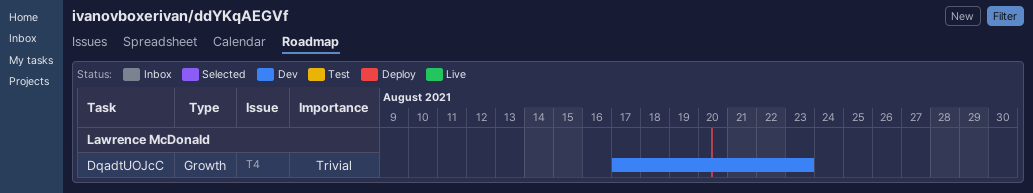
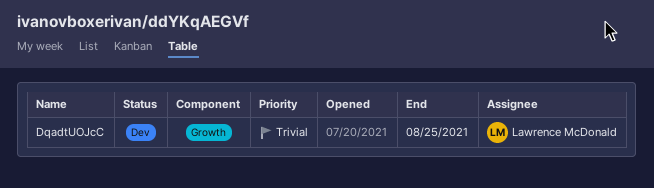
DqadtUOJcC, due: Aug 23 -> Aug 25

